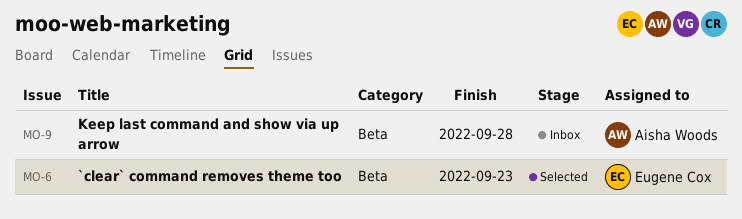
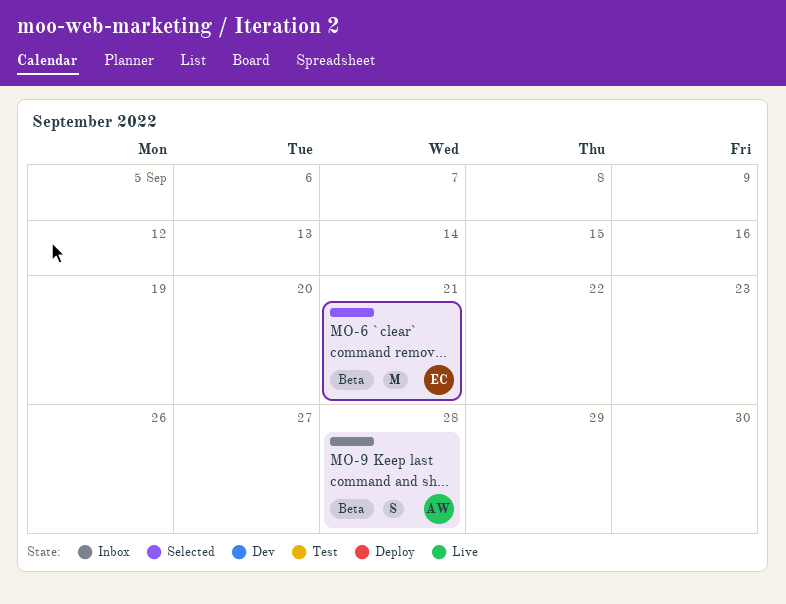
MO-6, due: Sep 23 -> Sep 21

